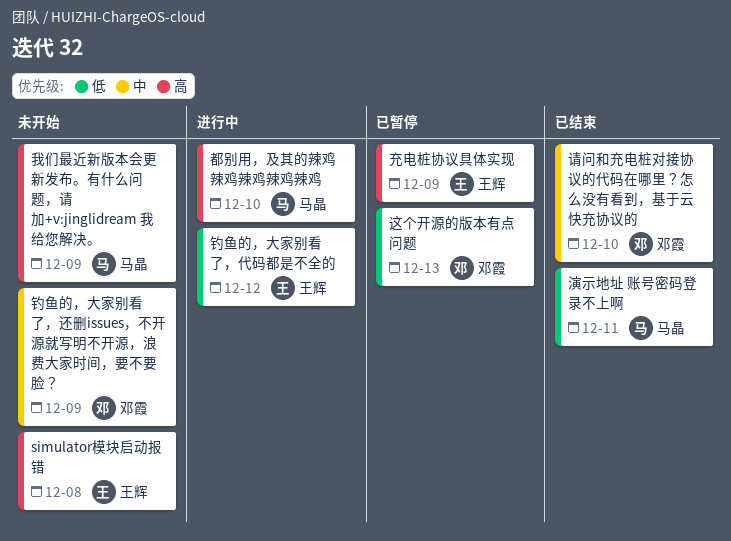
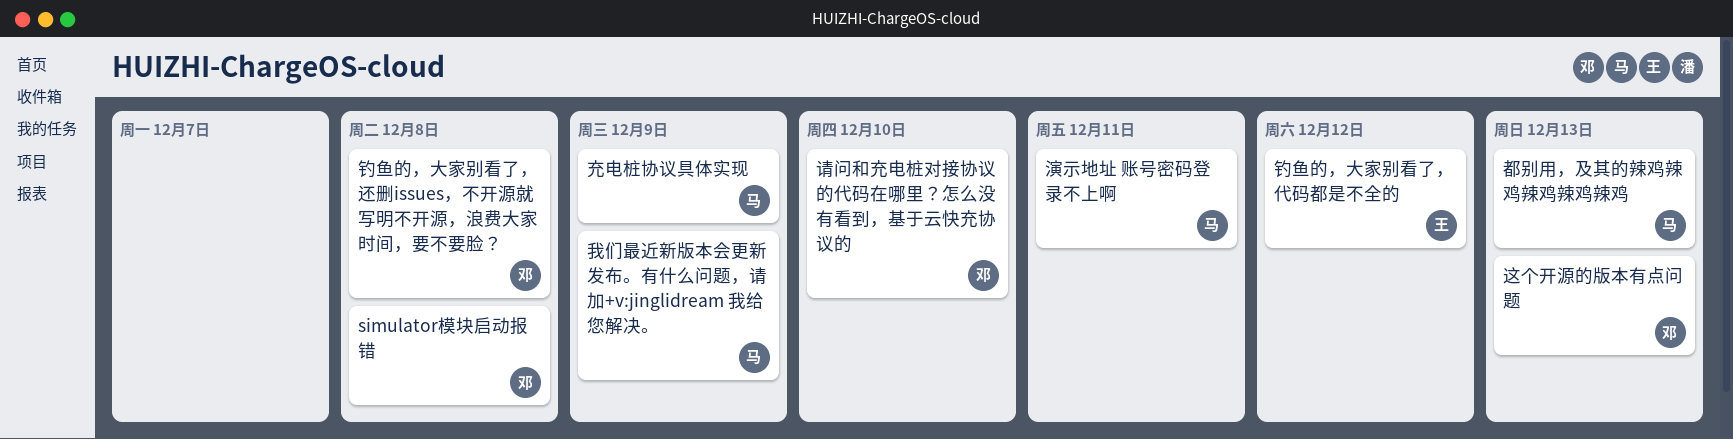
simulator模块启动报错, owner: 王辉 -> 邓霞
充电桩协议具体实现, owner: 王辉 -> 马晶
都别用，及其的辣鸡辣鸡辣鸡辣鸡辣鸡, due: Dec 10 -> Dec 13
钓鱼的，大家别看了，还删issues，不开源就写明不开源，浪费大家时间，要不要脸？, due: Dec 9 -> Dec 8

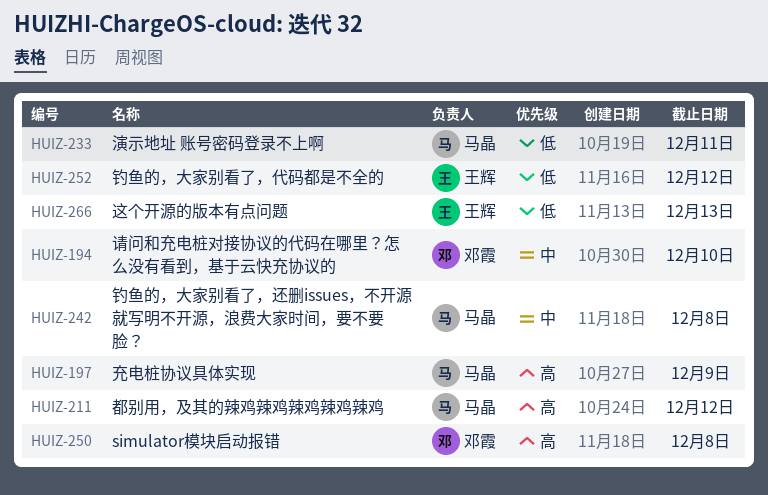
我们最近新版本会更新发布。有什么问题，请加+v:jinglidream 我给您解决。: present -> none
这个开源的版本有点问题, owner: 邓霞 -> 王辉
都别用，及其的辣鸡辣鸡辣鸡辣鸡辣鸡, due: Dec 13 -> Dec 12
钓鱼的，大家别看了，还删issues，不开源就写明不开源，浪费大家时间，要不要脸？, owner: 邓霞 -> 马晶

